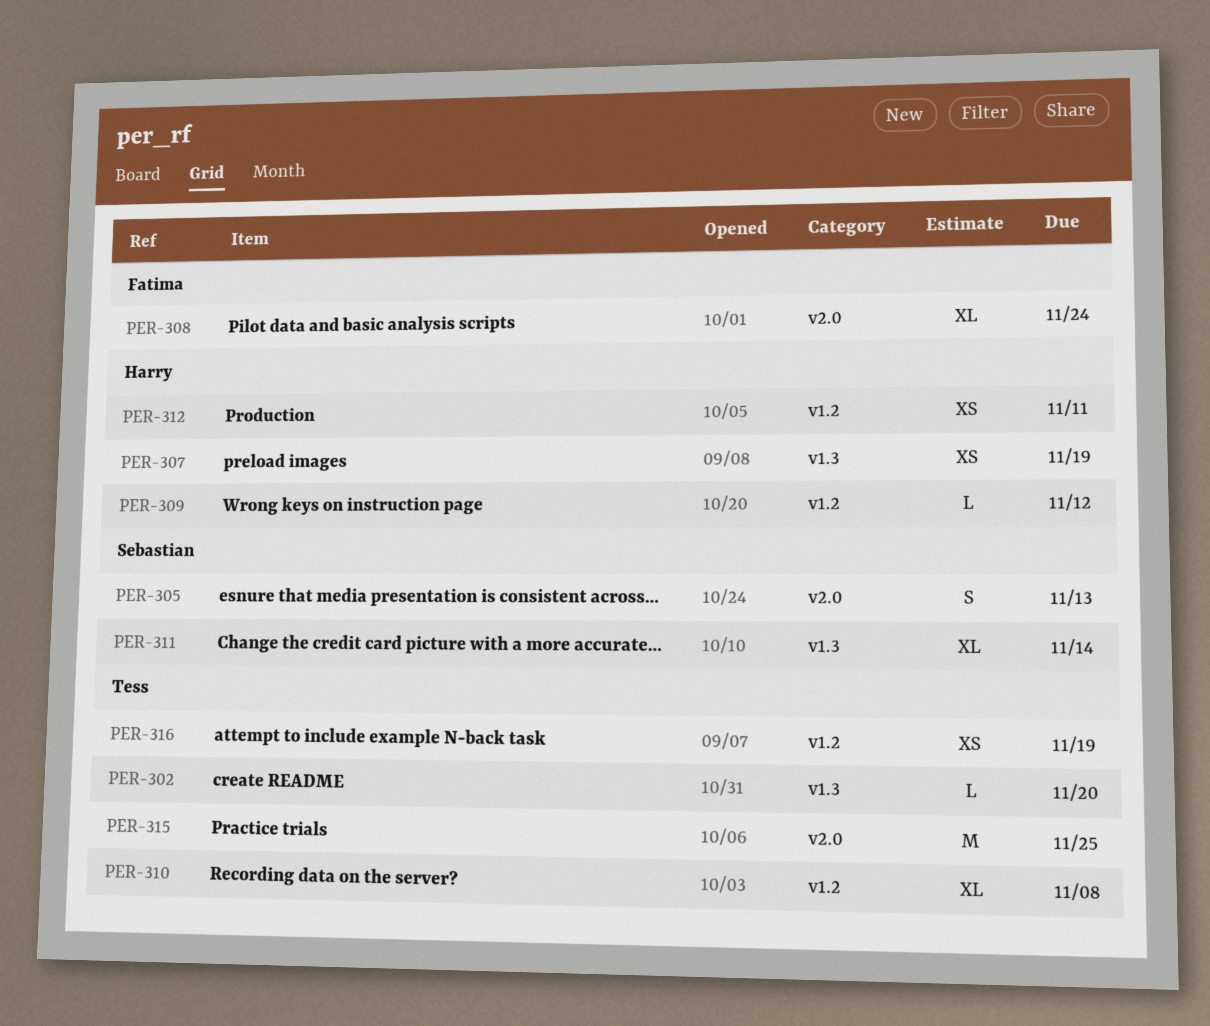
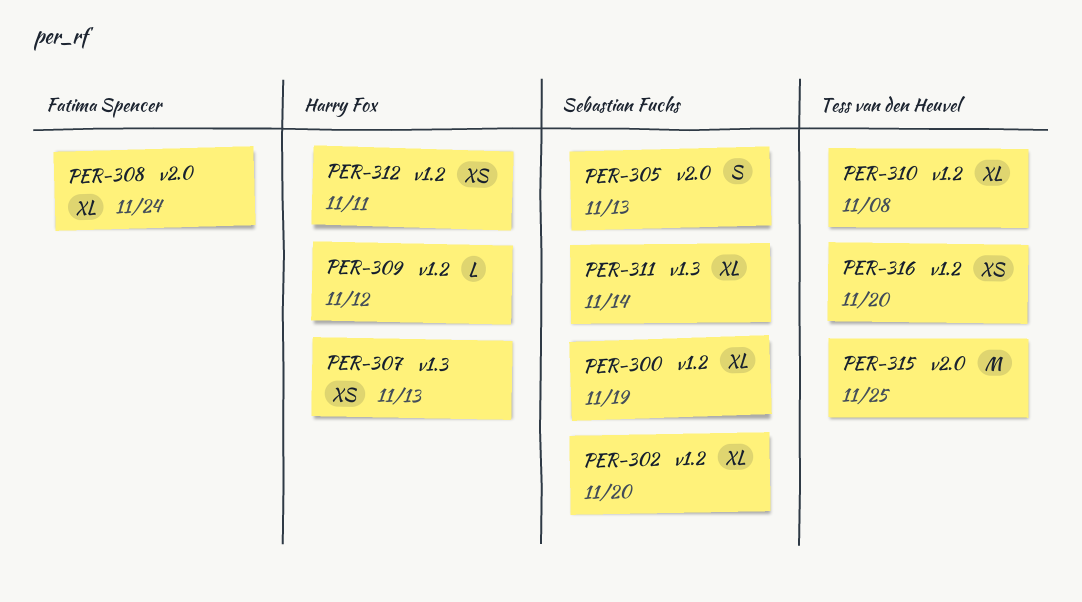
PER-300: none -> present
PER-302, owner: Tess van den Heuvel -> Sebastian Fuchs
PER-302, label: v1.3 -> v1.2
PER-302, estimate: L -> XL
PER-307, due: Nov 19 -> Nov 13
PER-316, due: Nov 19 -> Nov 20

